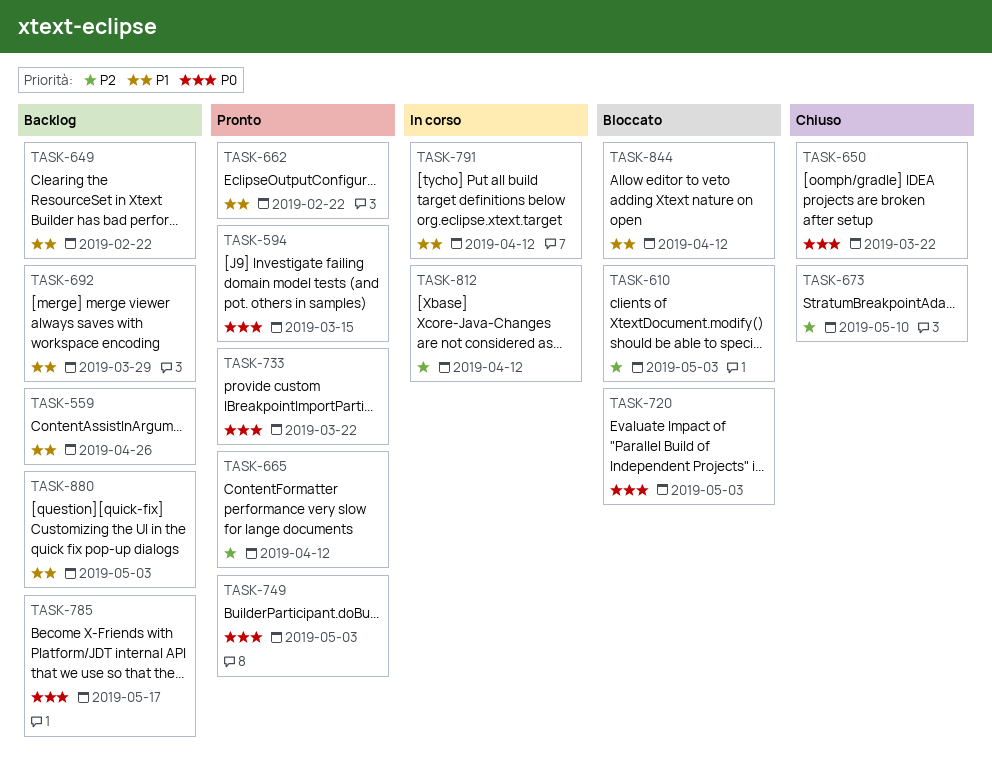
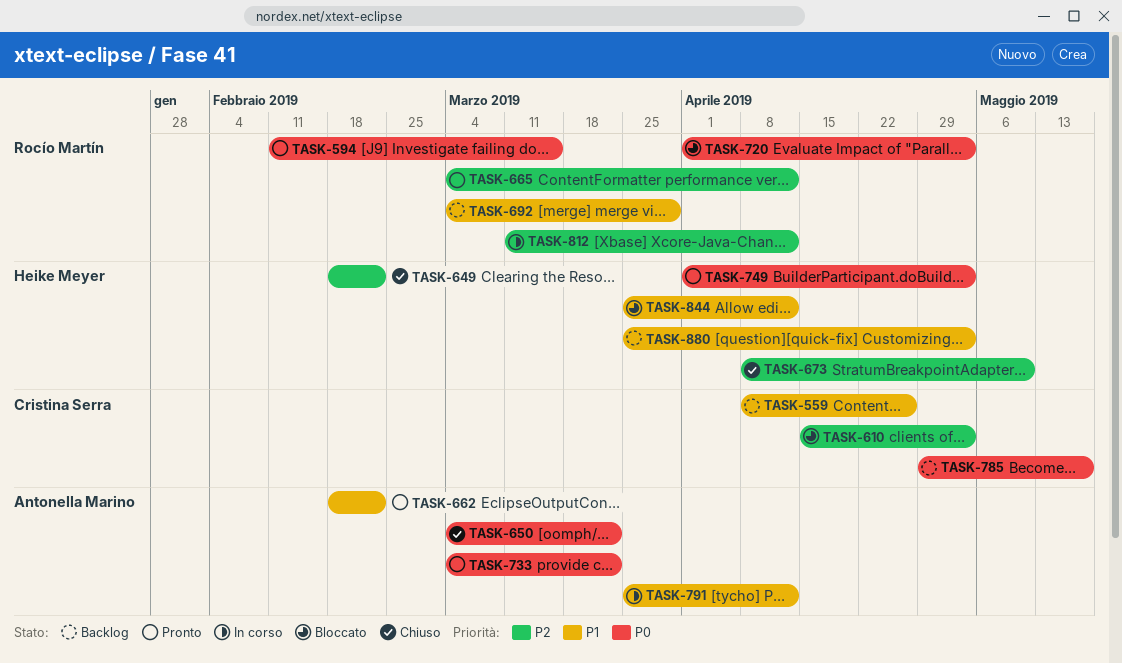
TASK-649, status: Backlog -> Chiuso
TASK-649, priority: P1 -> P2

